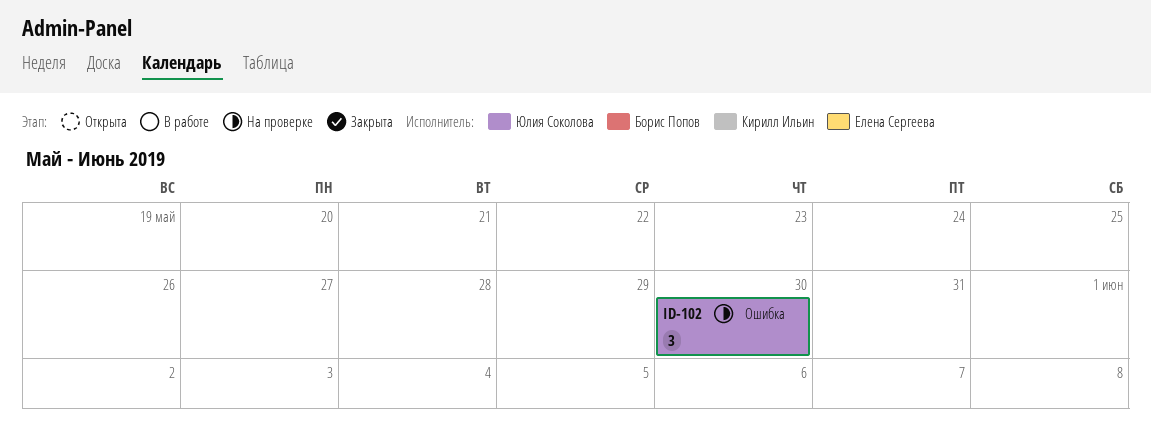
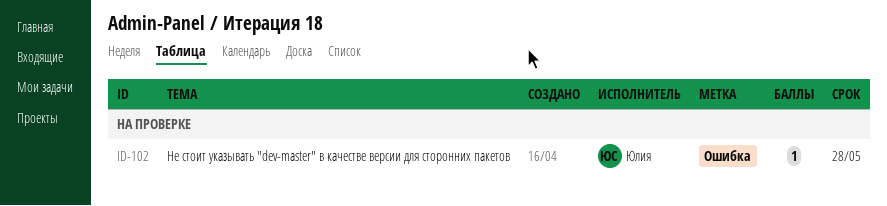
ID-102, estimate: 3 -> 1
ID-102, due: May 30 -> May 28

